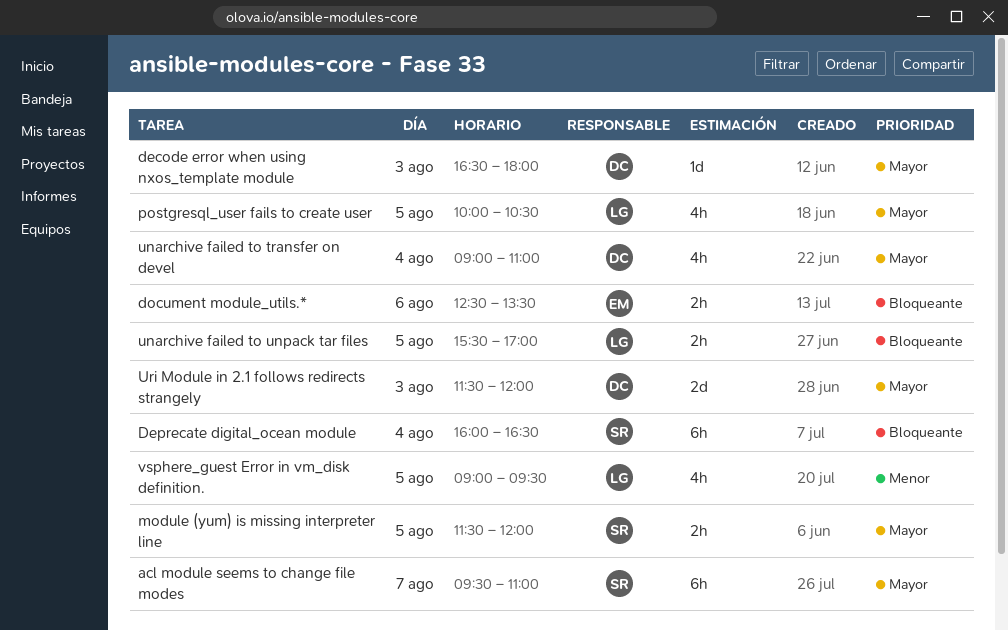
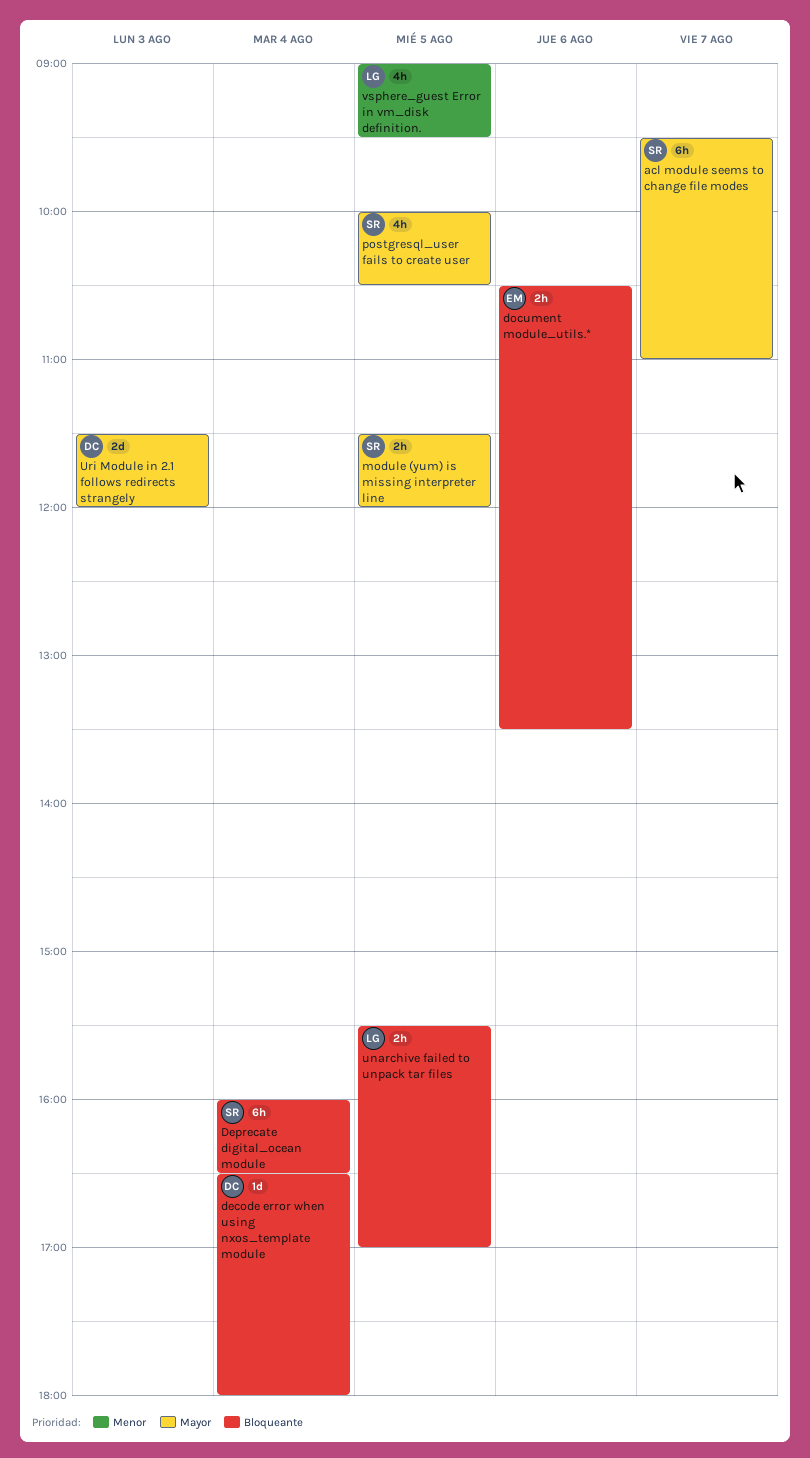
decode error when using nxos_template module, priority: Mayor -> Bloqueante
decode error when using nxos_template module, day: Aug 3 -> Aug 4
document module_utils.*, begins: 12:30 -> 10:30
postgresql_user fails to create user, owner: LG -> SR
unarchive failed to transfer on devel: present -> none

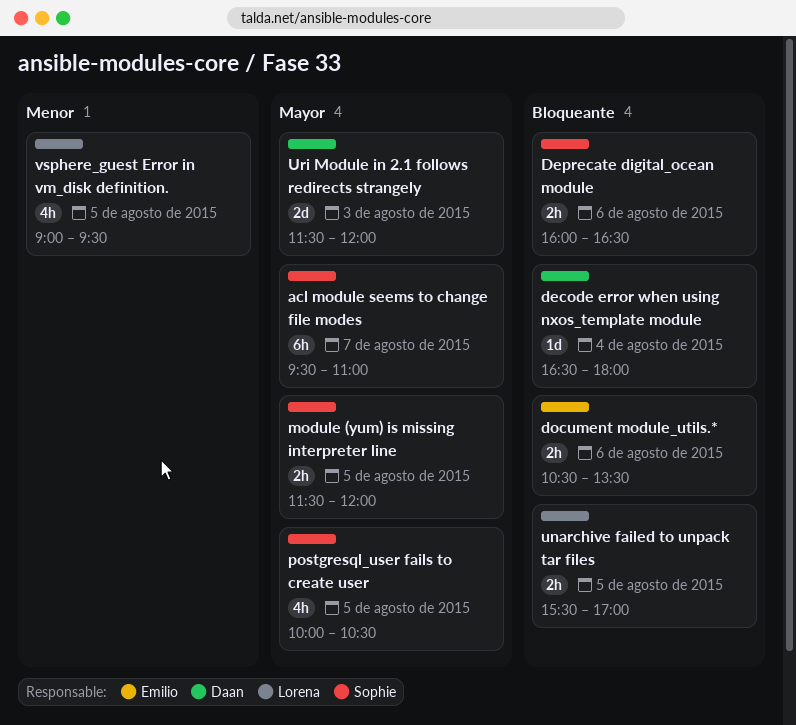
Deprecate digital_ocean module, estimate: 6h -> 2h
Deprecate digital_ocean module, day: Aug 4 -> Aug 6

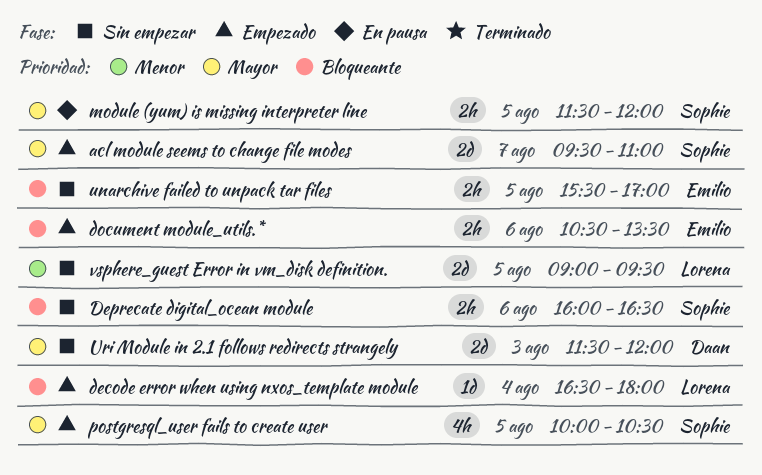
acl module seems to change file modes, estimate: 6h -> 2d
decode error when using nxos_template module, owner: Daan -> Lorena
unarchive failed to unpack tar files, owner: Lorena -> Emilio
vsphere_guest Error in vm_disk definition., estimate: 4h -> 2d

